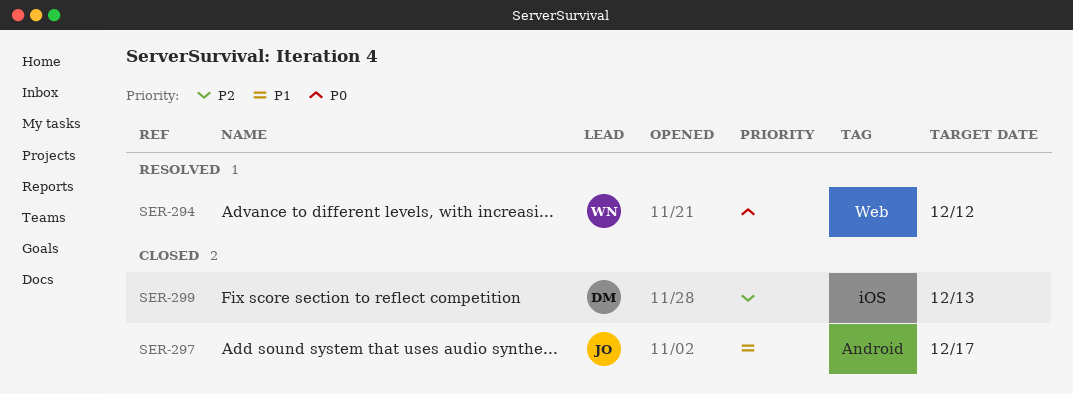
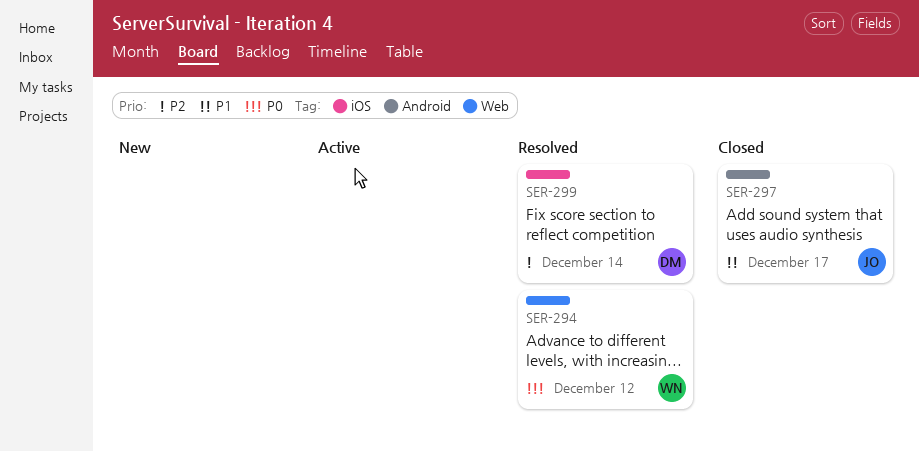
SER-299, status: Closed -> Resolved
SER-299, due: Dec 13 -> Dec 14

